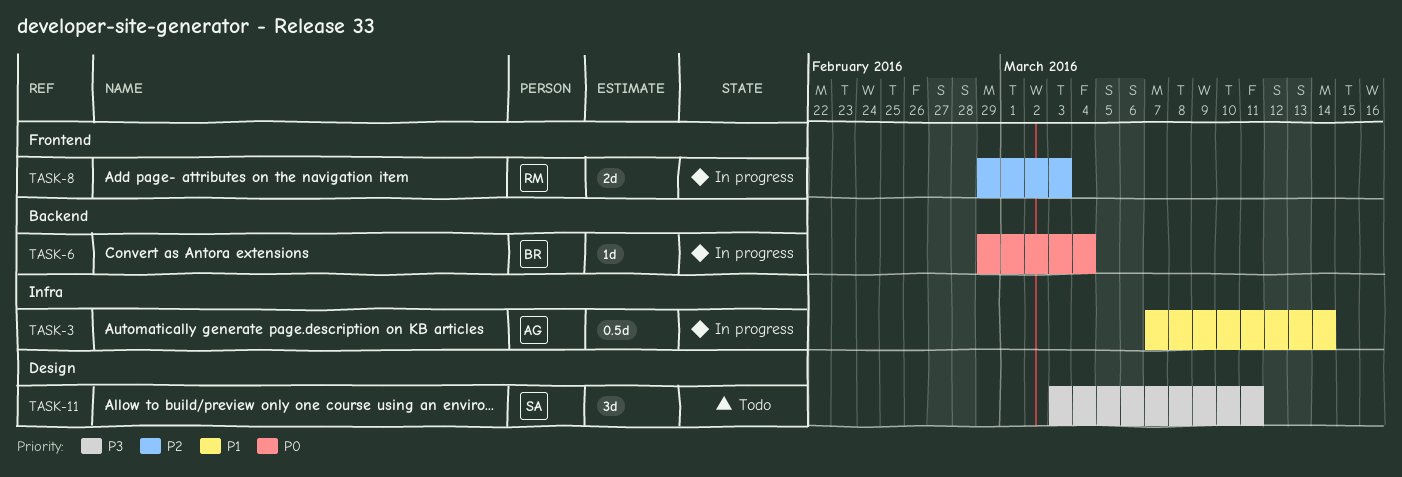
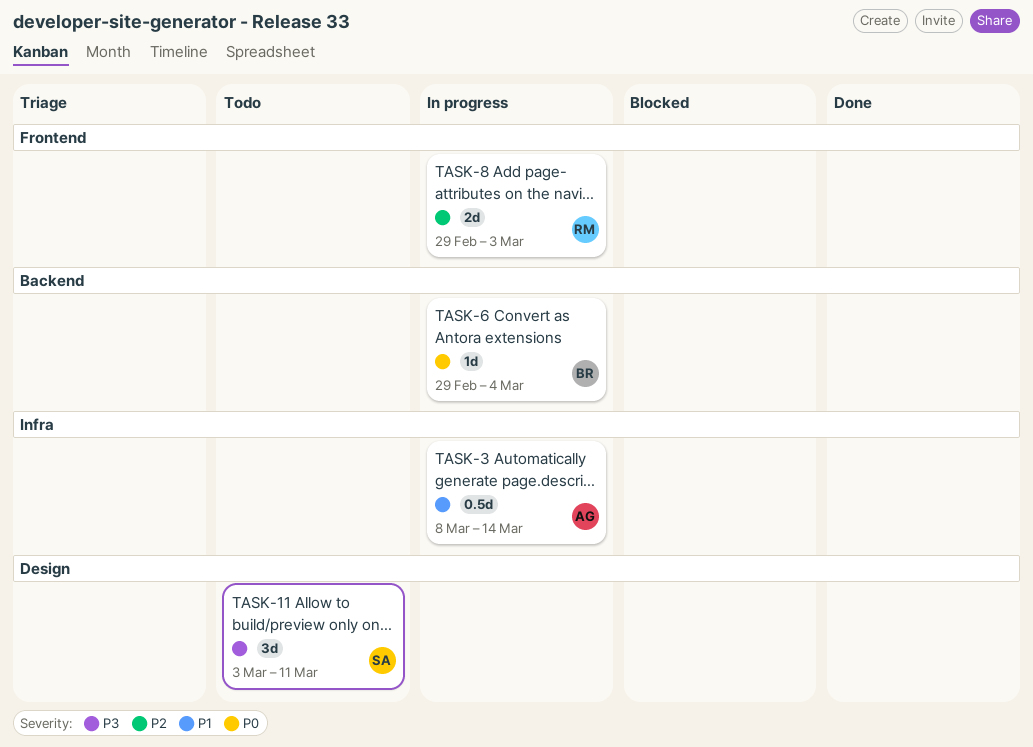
TASK-3, start: Mar 7 -> Mar 8

